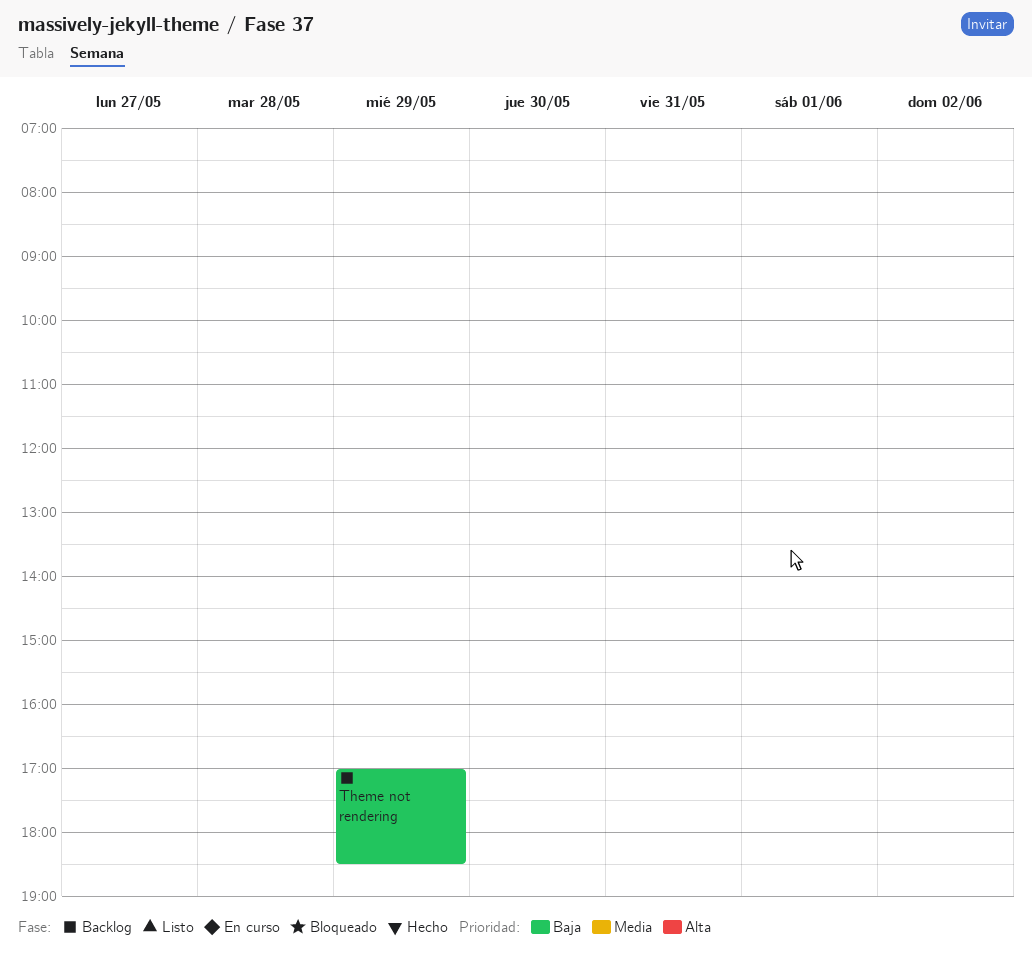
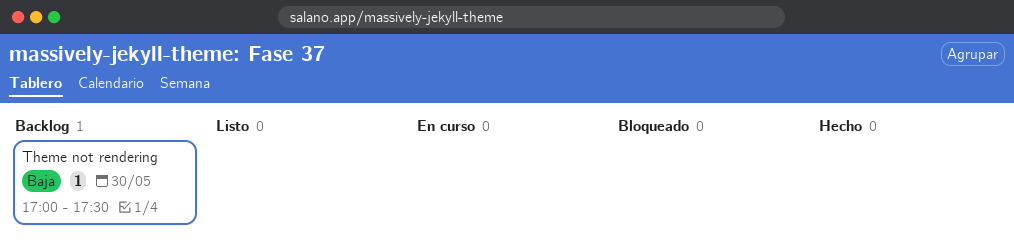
Theme not rendering, day: May 29 -> May 30
Theme not rendering, ends: 18:30 -> 17:30

